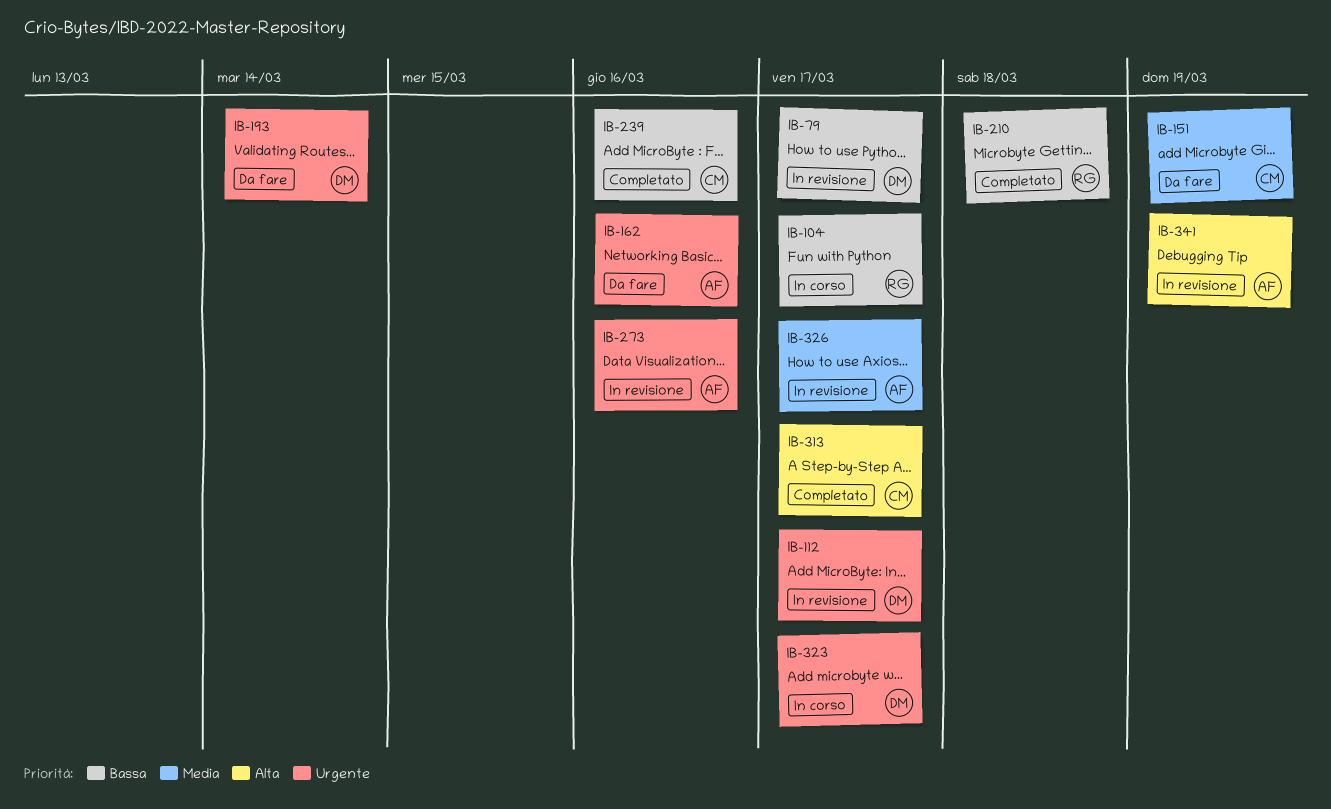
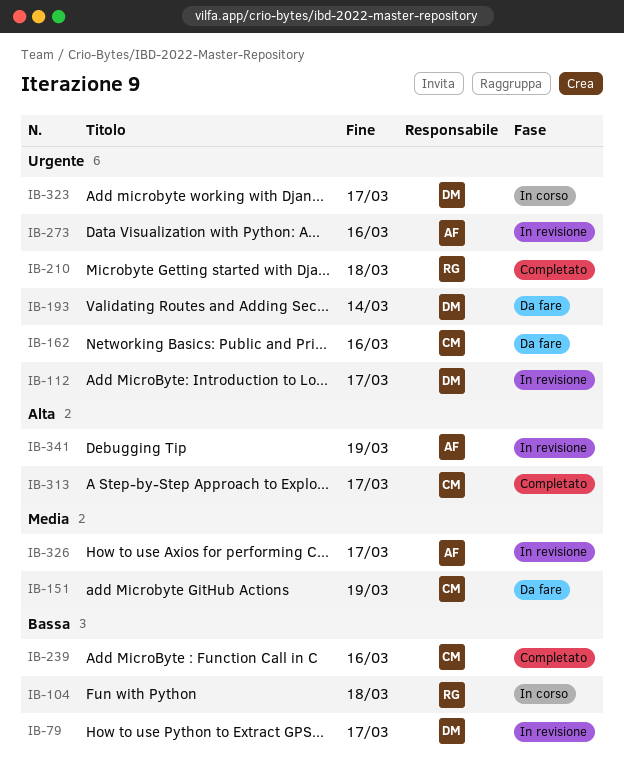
IB-104, due: Mar 17 -> Mar 18
IB-162, owner: AF -> CM
IB-210, priority: Bassa -> Urgente

